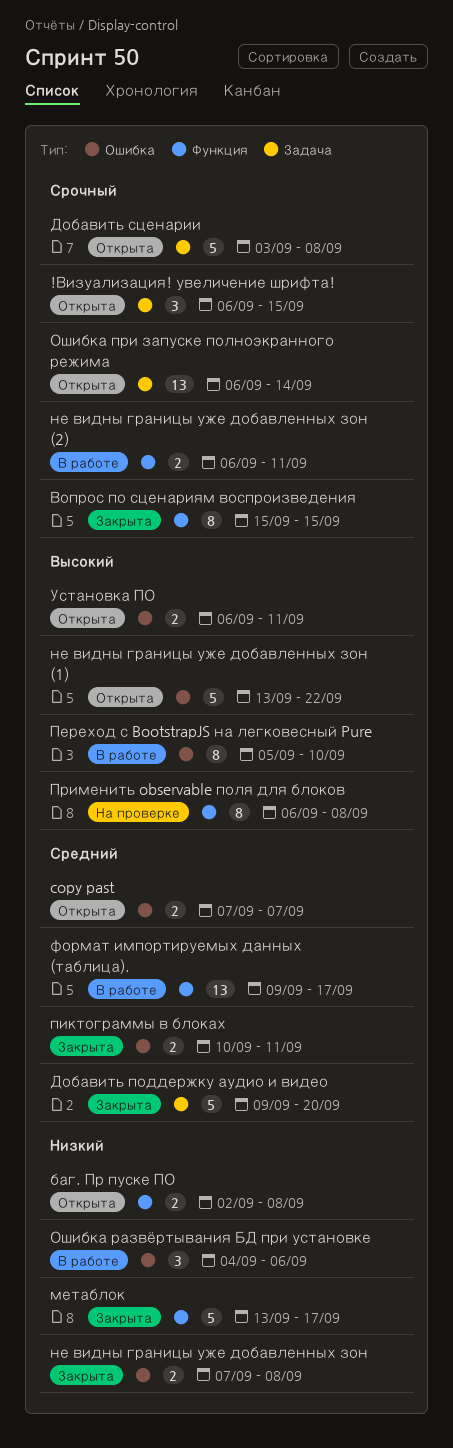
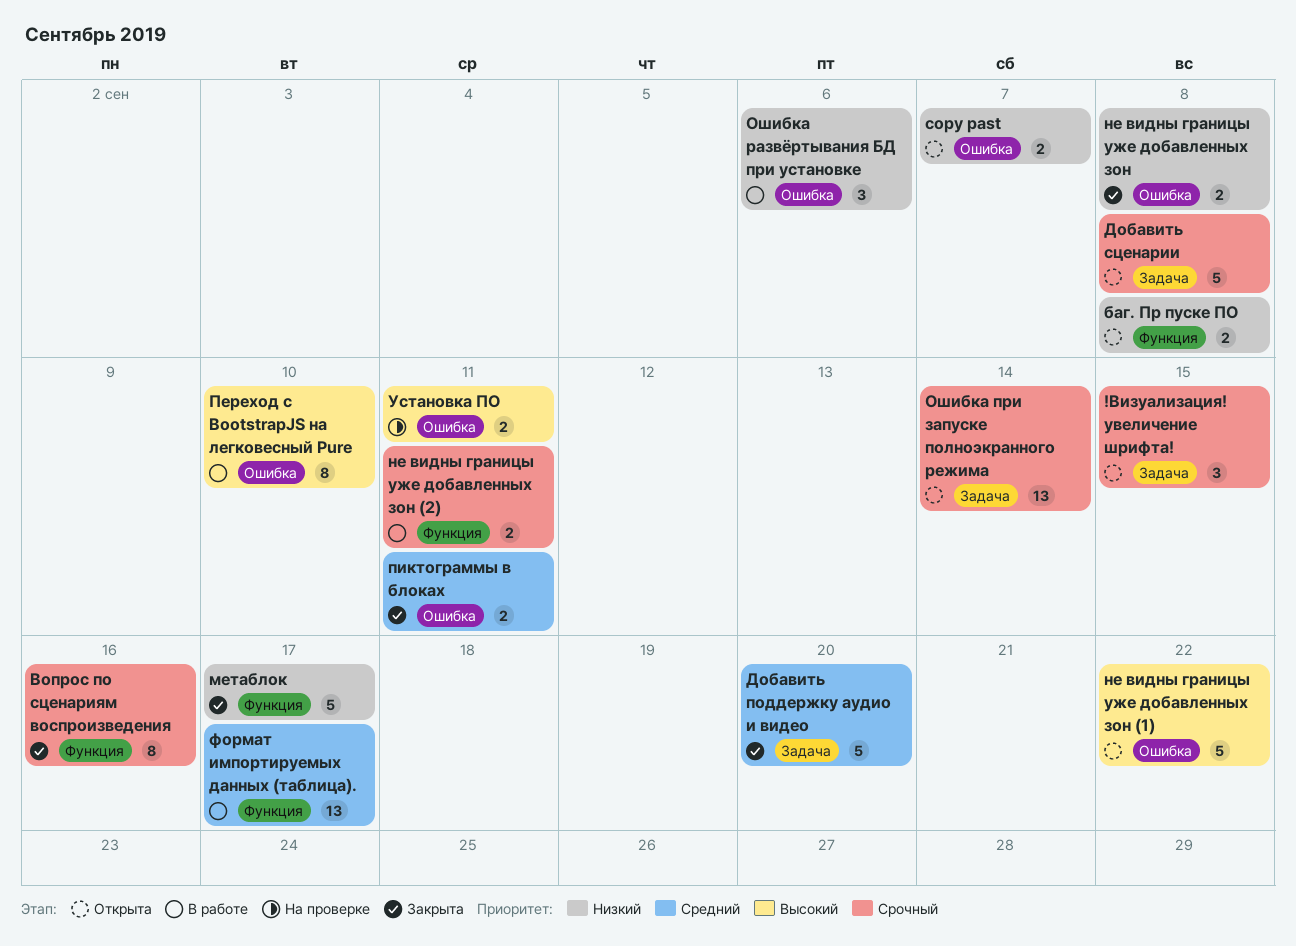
copy past, priority: Средний -> Низкий
Вопрос по сценариям воспроизведения, due: Sep 15 -> Sep 16
Применить observable поля для блоков: present -> none
Установка ПО, status: Открыта -> На проверке

